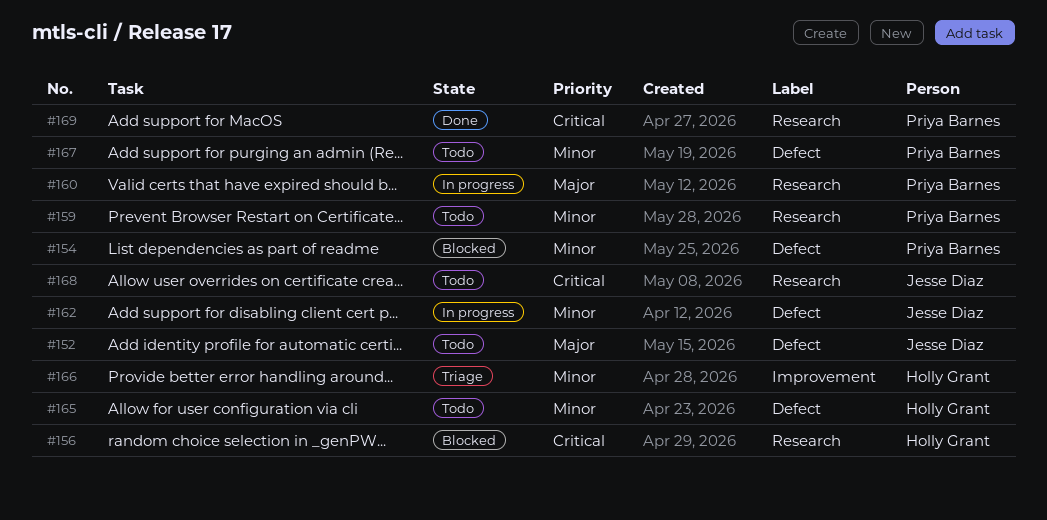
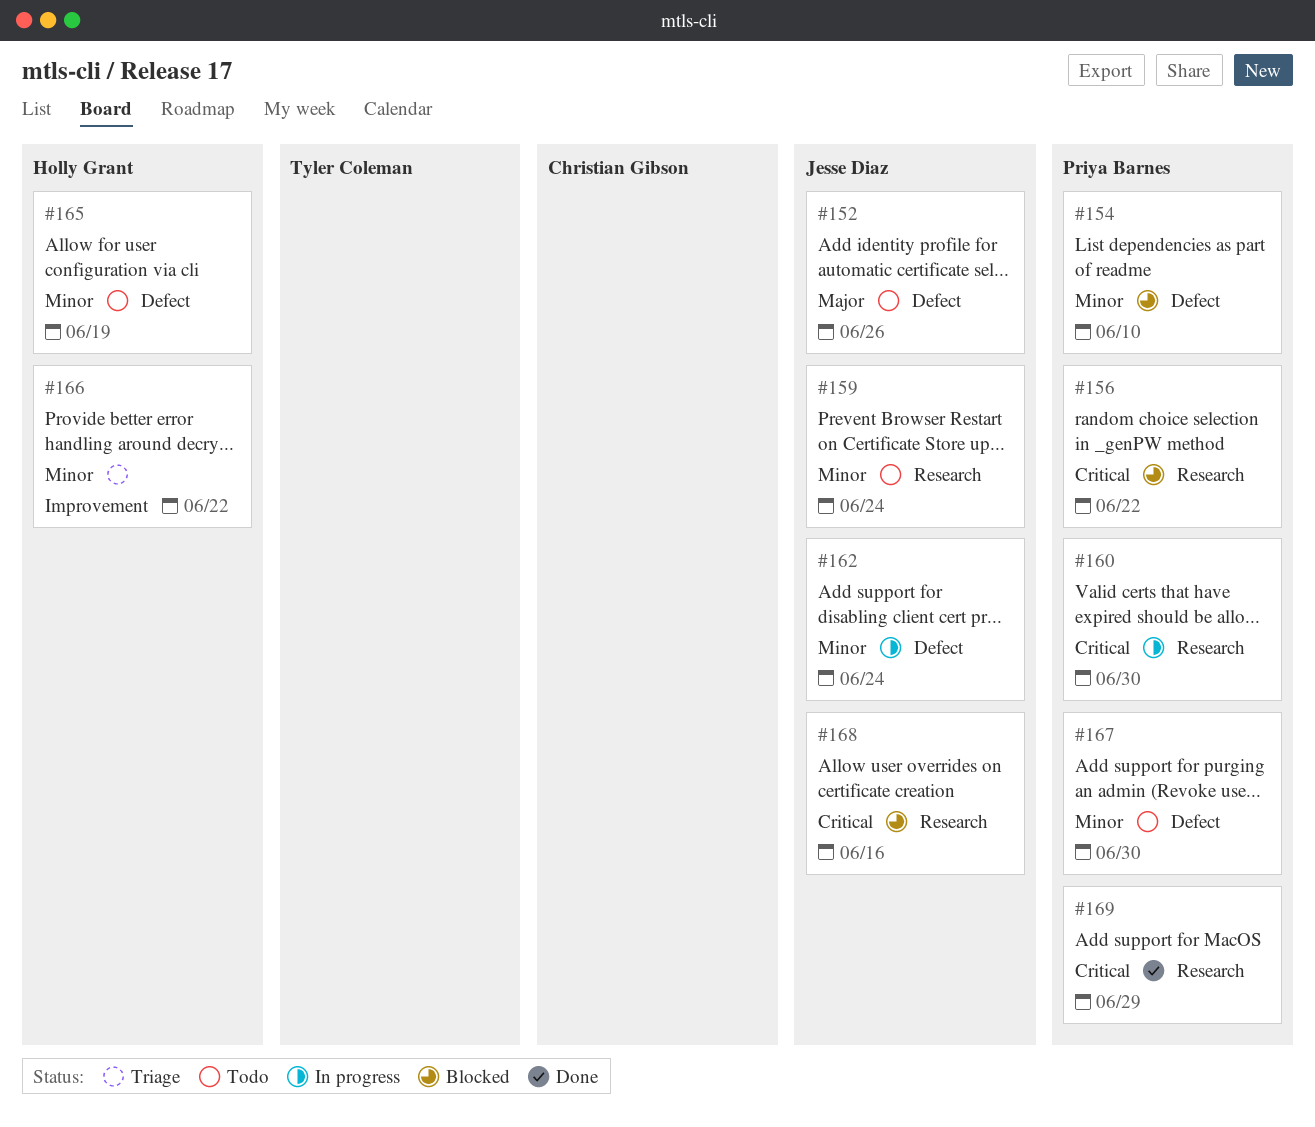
#156, owner: Holly Grant -> Priya Barnes
#159, owner: Priya Barnes -> Jesse Diaz
#160, priority: Major -> Critical
#168, status: Todo -> Blocked

